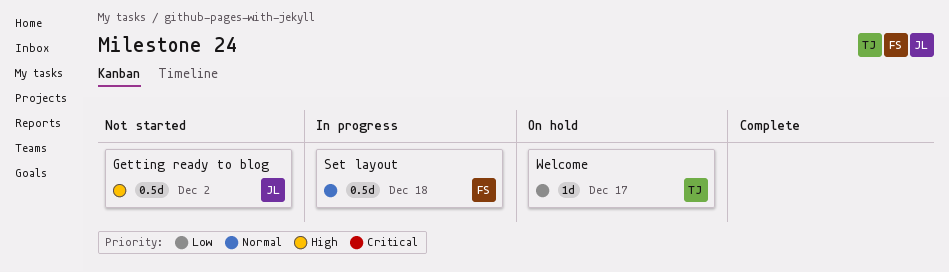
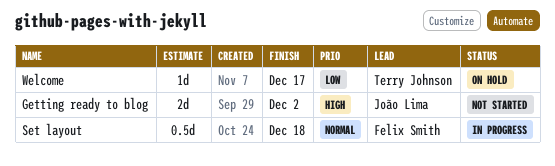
Getting ready to blog, estimate: 0.5d -> 2d

